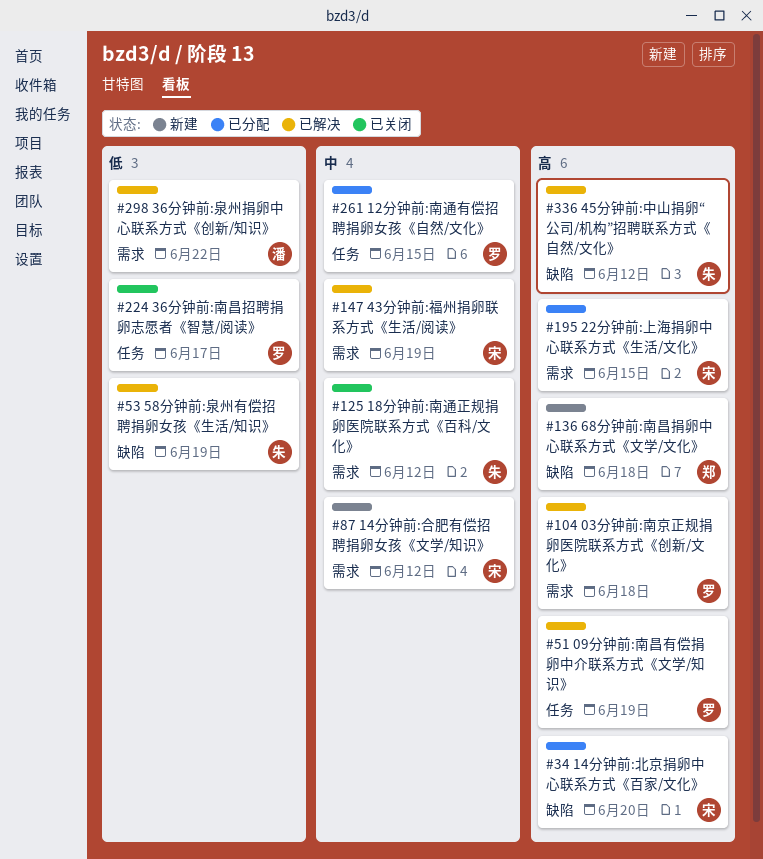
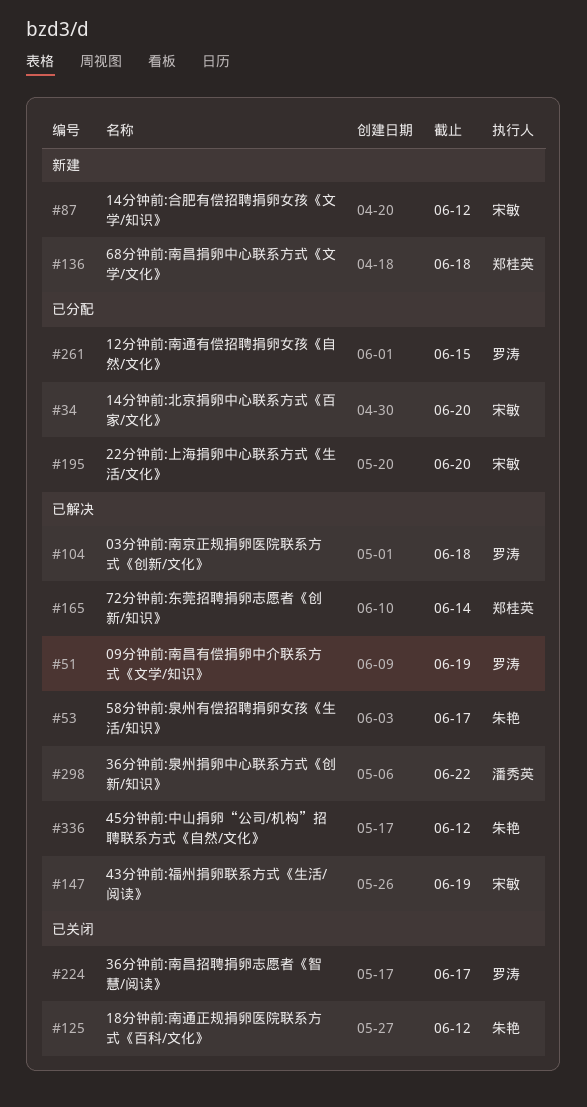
#53, due: Jun 19 -> Jun 17
#165: none -> present
#195, due: Jun 15 -> Jun 20

